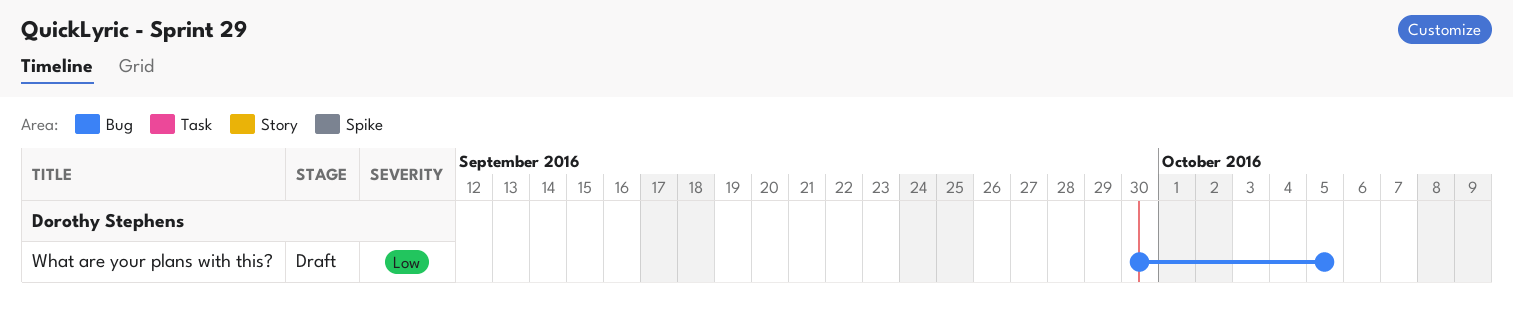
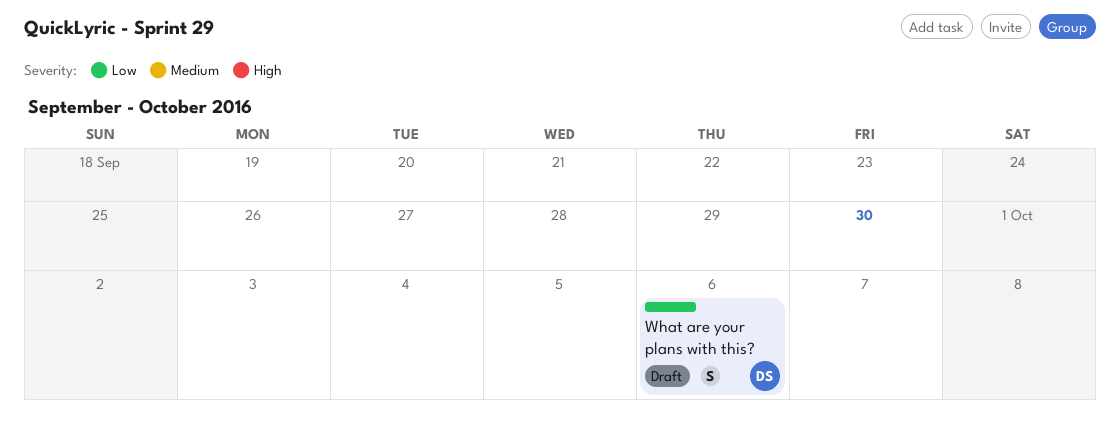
What are your plans with this?, due: Oct 5 -> Oct 6

